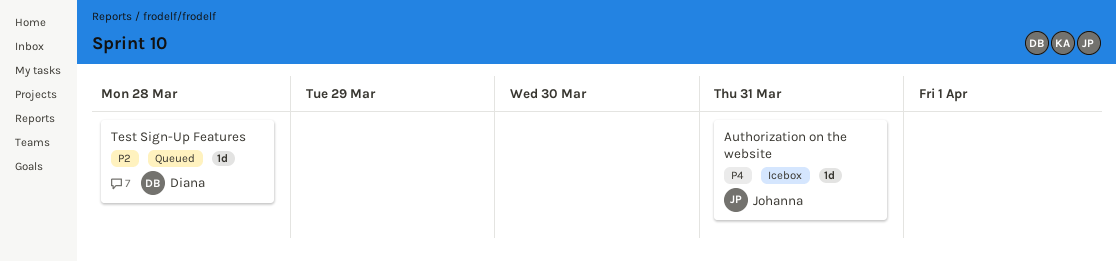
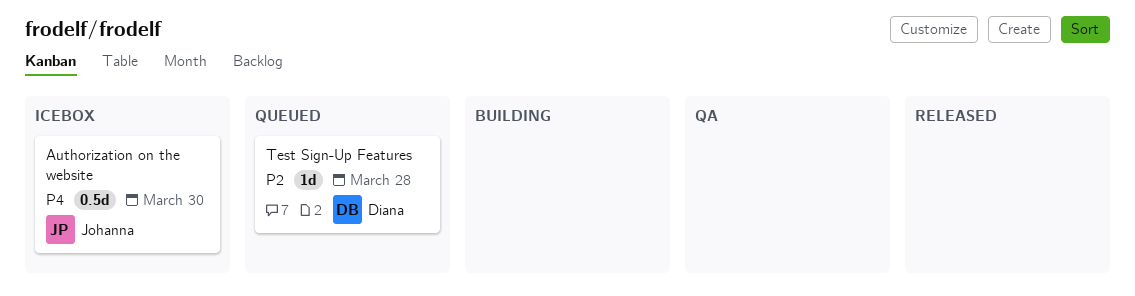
Authorization on the website, estimate: 1d -> 0.5d
Authorization on the website, due: Mar 31 -> Mar 30

